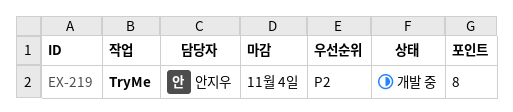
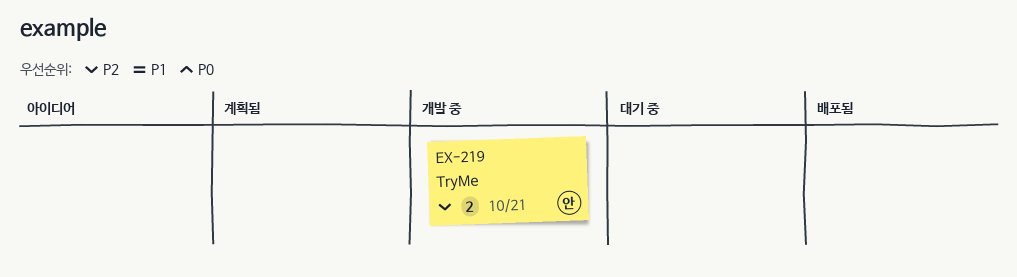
EX-219, estimate: 8 -> 2
EX-219, due: Nov 4 -> Oct 21

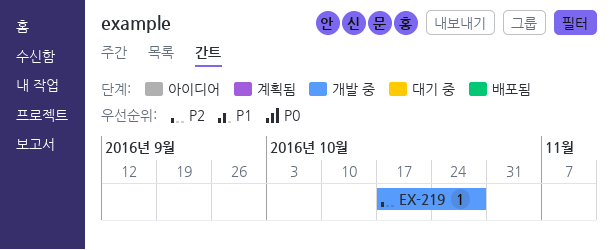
EX-219, estimate: 2 -> 1
EX-219, due: Oct 21 -> Oct 28

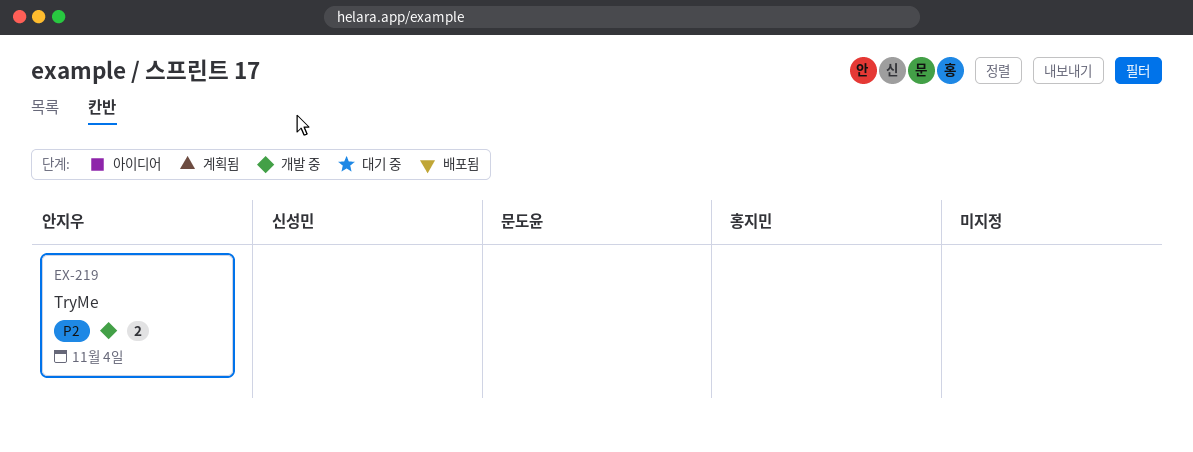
EX-219, estimate: 1 -> 2
EX-219, due: Oct 28 -> Nov 4

